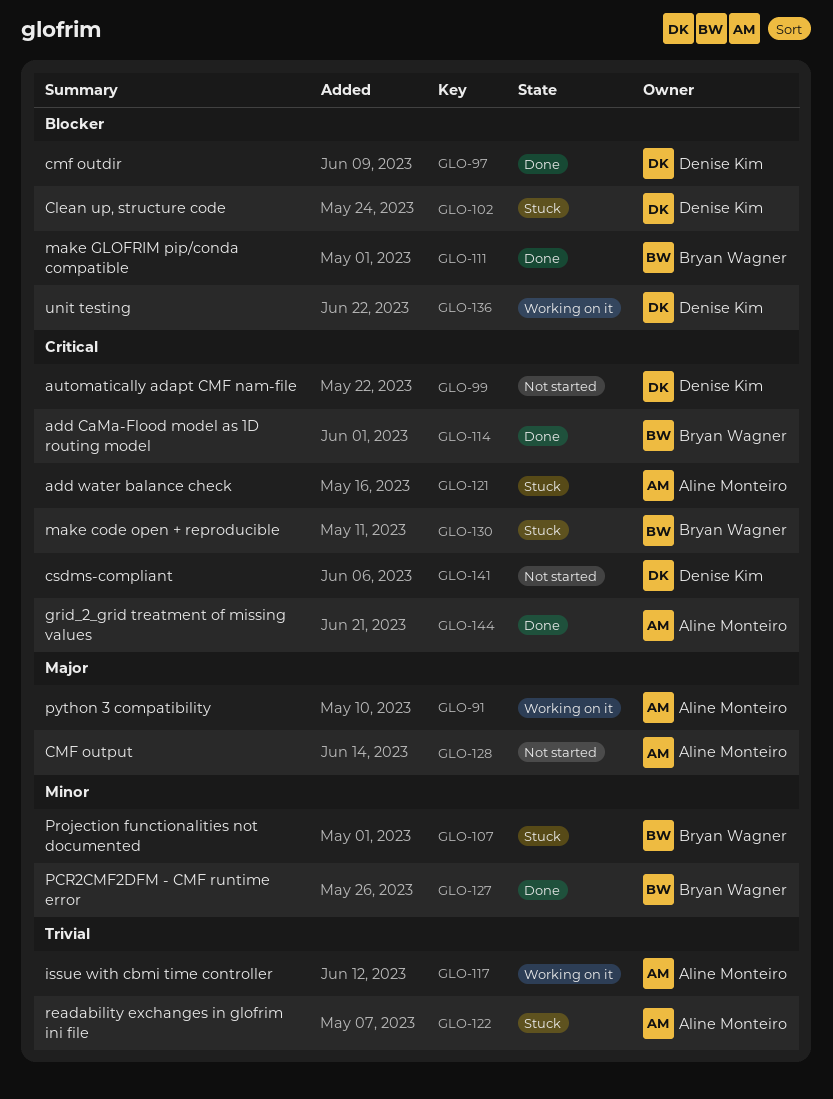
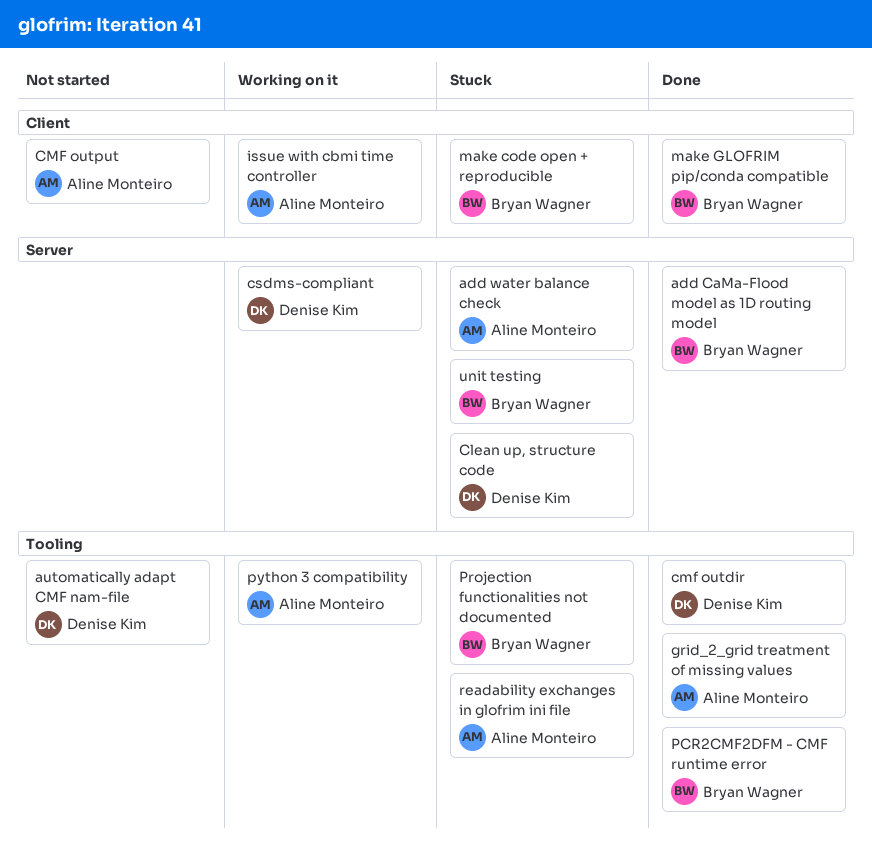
csdms-compliant, status: Not started -> Working on it
unit testing, status: Working on it -> Stuck
unit testing, owner: Denise Kim -> Bryan Wagner

